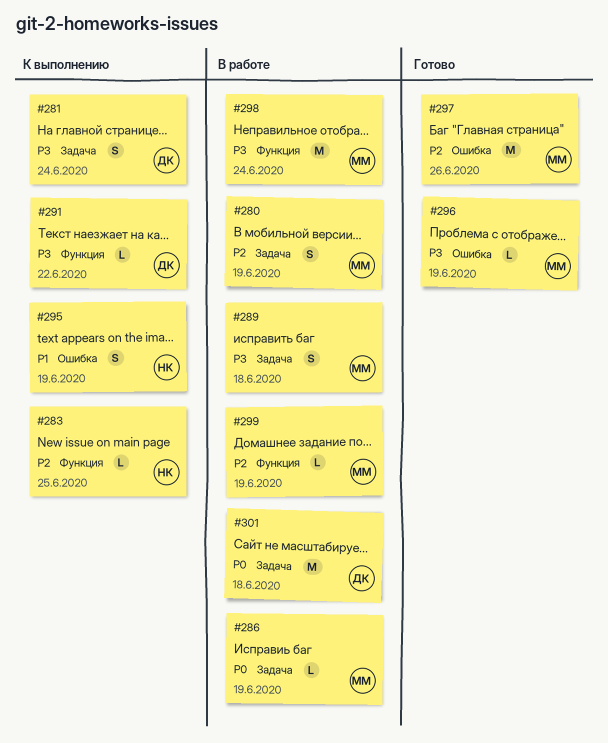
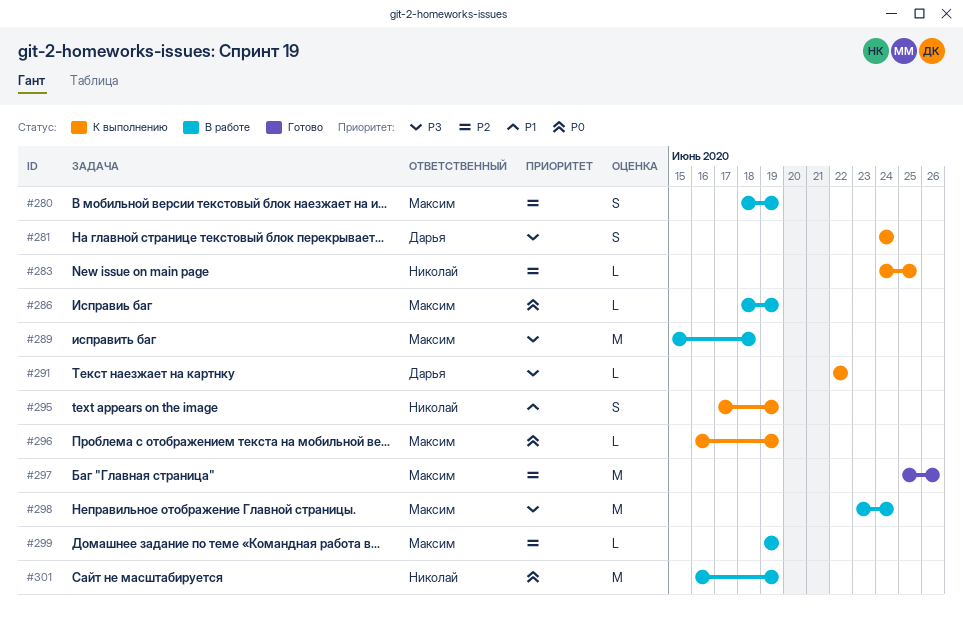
#289, estimate: S -> M
#296, status: Готово -> К выполнению
#296, priority: P3 -> P0
#301, owner: Дарья -> Николай
#301, due: Jun 18 -> Jun 19

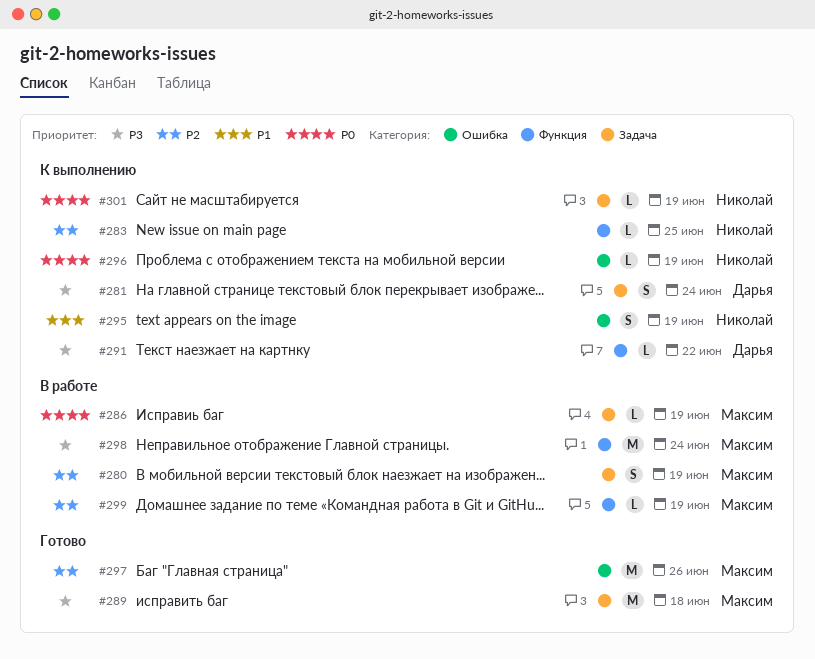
#289, status: В работе -> Готово
#296, owner: Максим -> Николай
#301, status: В работе -> К выполнению
#301, estimate: M -> L

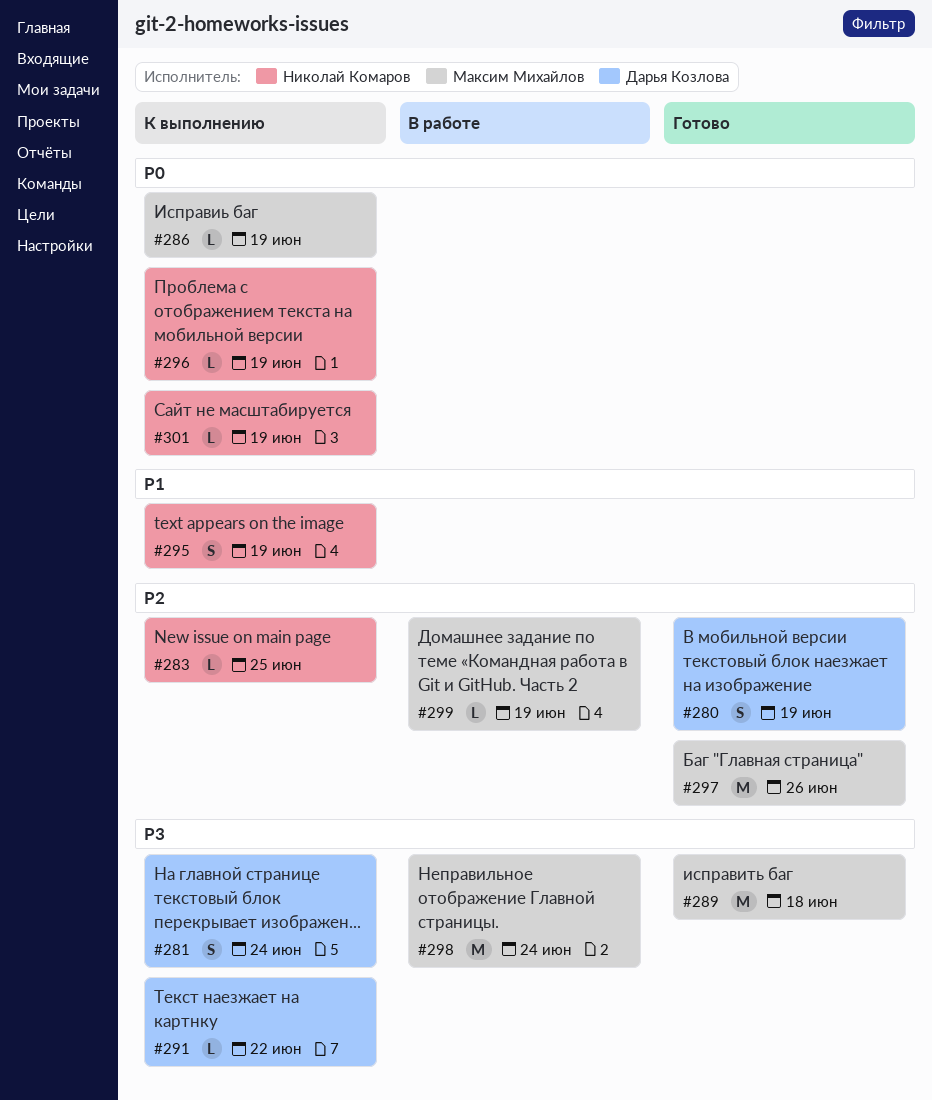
#280, status: В работе -> Готово
#280, owner: Максим Михайлов -> Дарья Козлова
#286, status: В работе -> К выполнению

